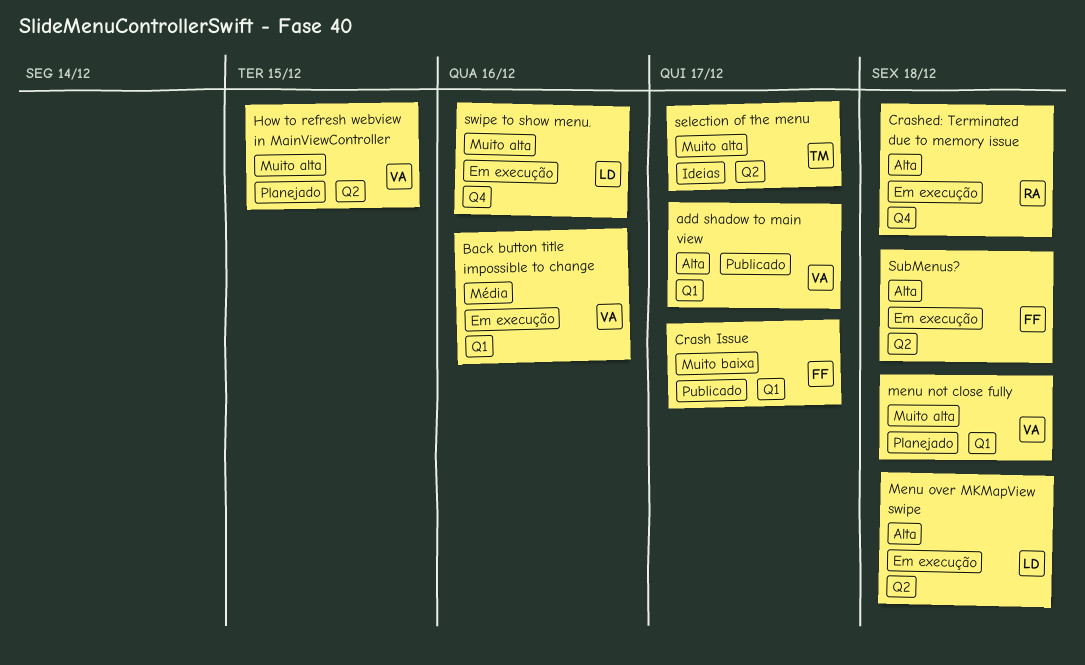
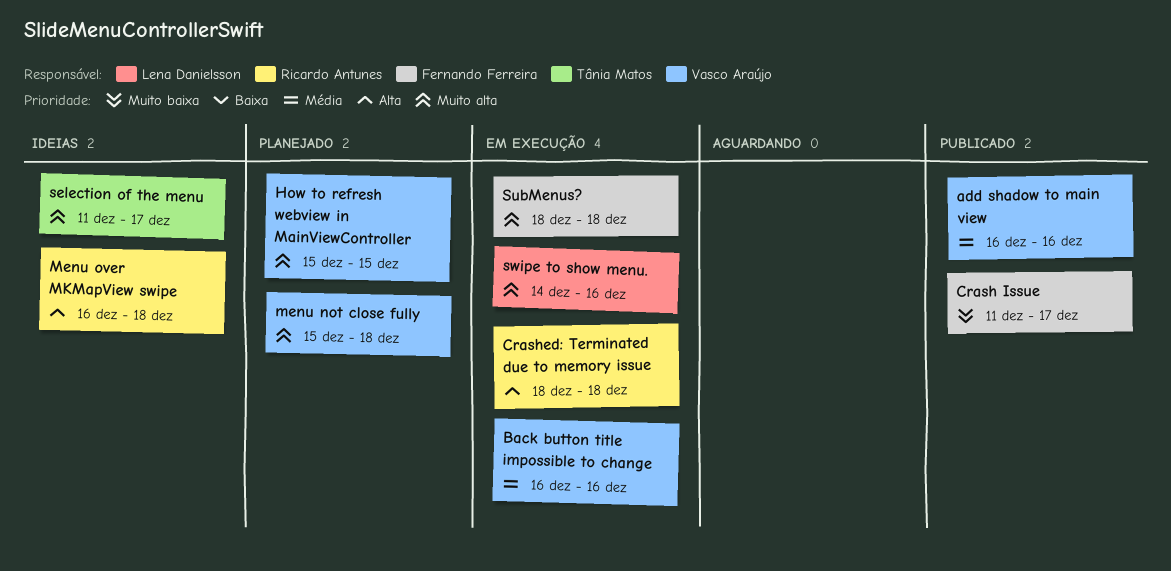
add shadow to main view, priority: Alta -> Média
add shadow to main view, due: Dec 17 -> Dec 16
Menu over MKMapView swipe, status: Em execução -> Ideias
Menu over MKMapView swipe, owner: Lena Danielsson -> Ricardo Antunes
SubMenus?, priority: Alta -> Muito alta

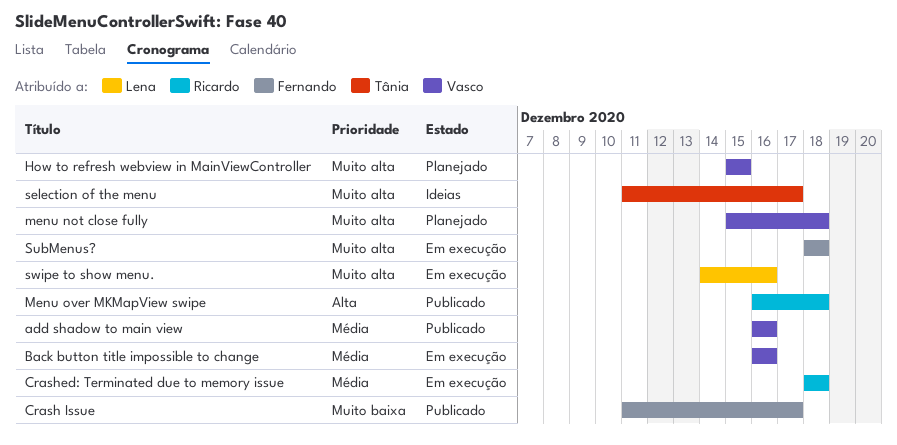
Crashed: Terminated due to memory issue, priority: Alta -> Média
Menu over MKMapView swipe, status: Ideias -> Publicado

